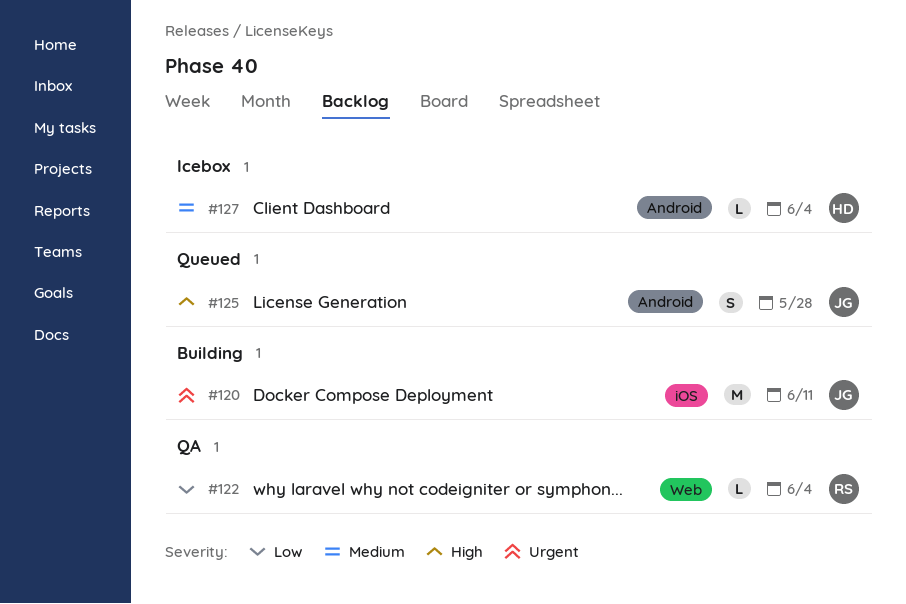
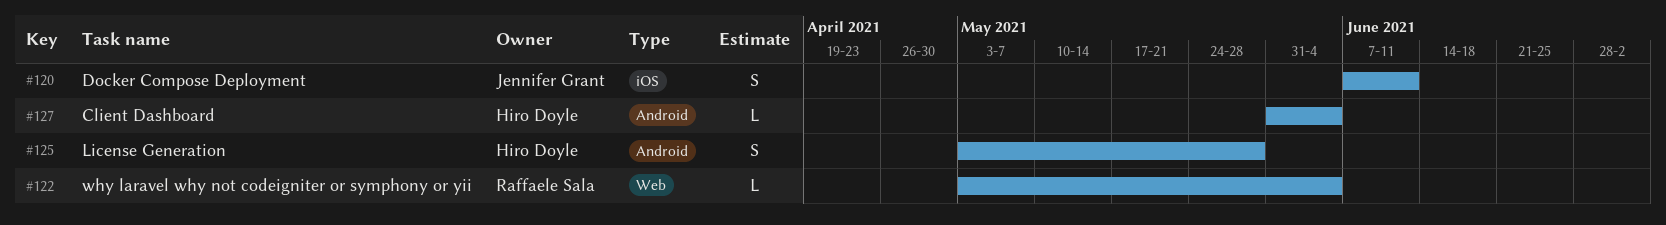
#120, estimate: M -> S
#125, owner: Jennifer Grant -> Hiro Doyle

